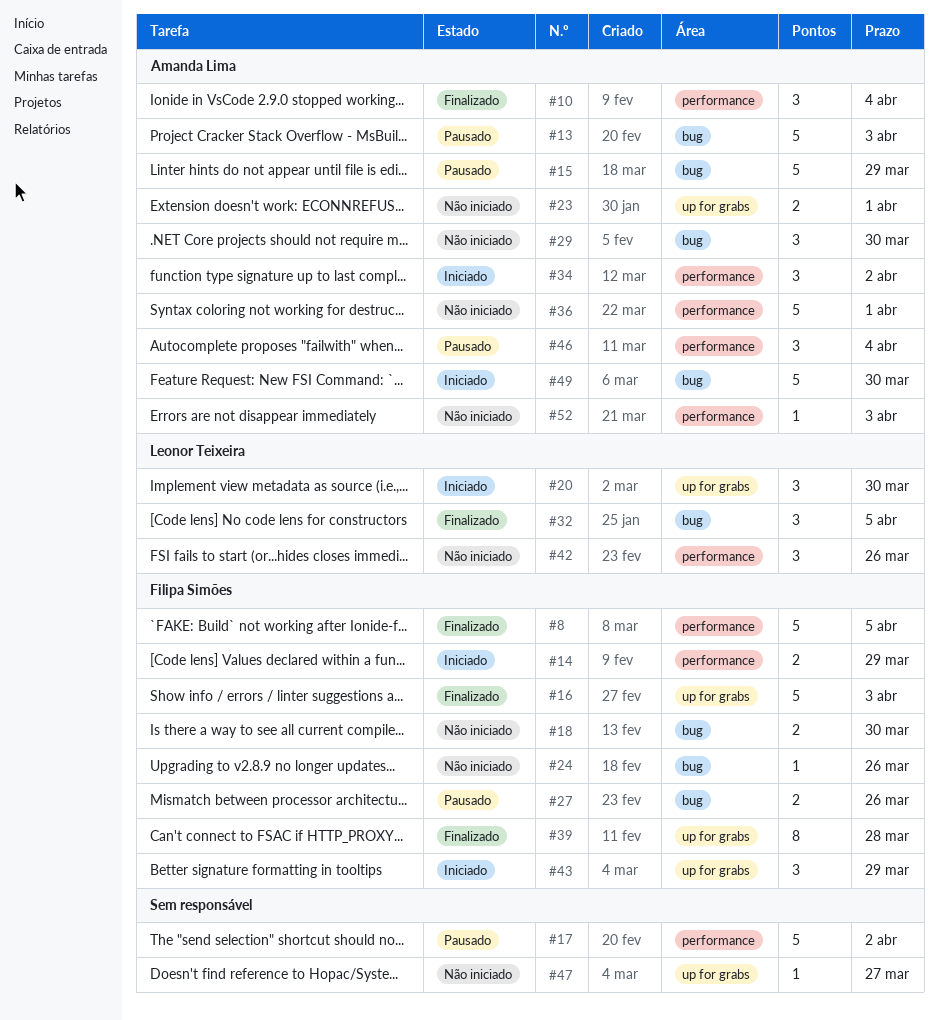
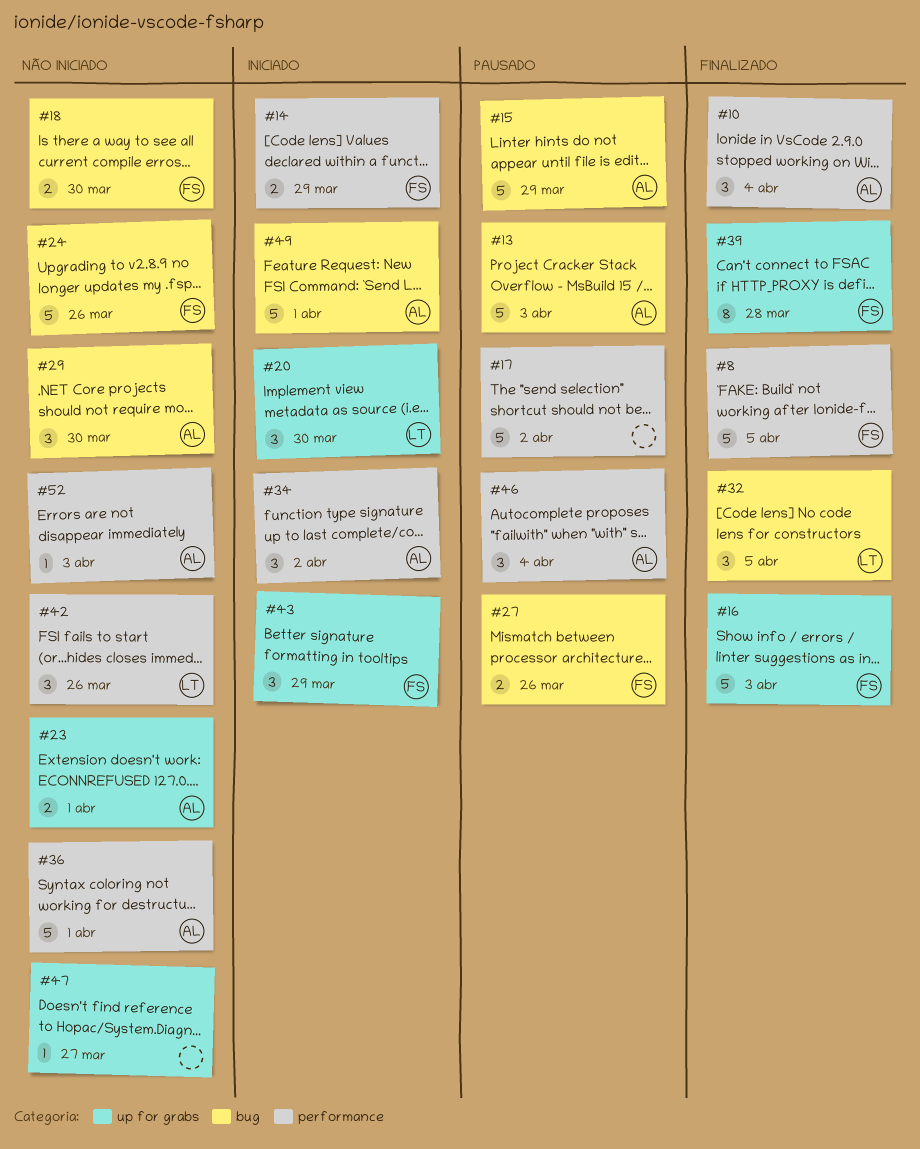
#24, estimate: 1 -> 5
#49, due: Mar 30 -> Apr 1

